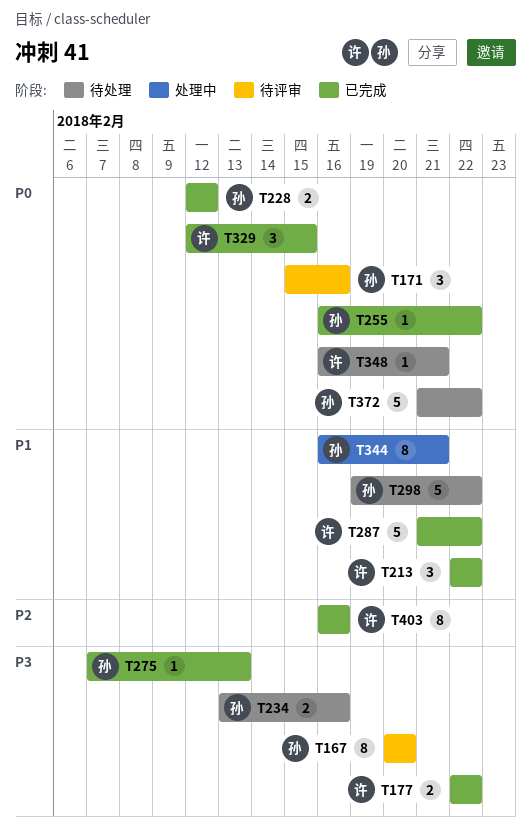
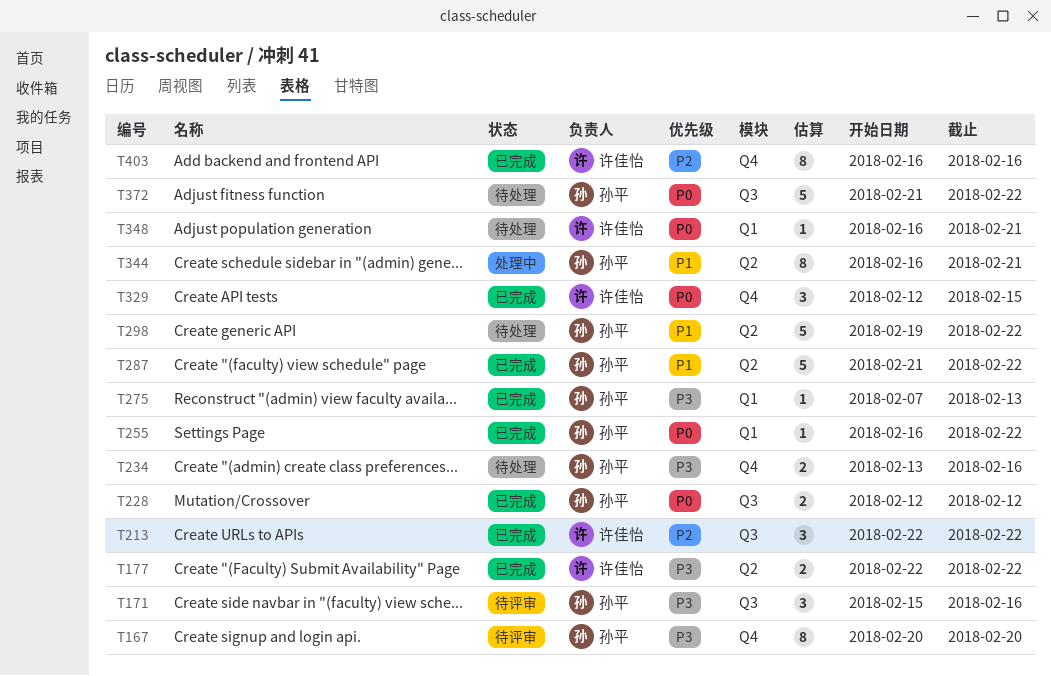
T171, priority: P0 -> P3
T213, priority: P1 -> P2
T287, owner: 许佳怡 -> 孙平

